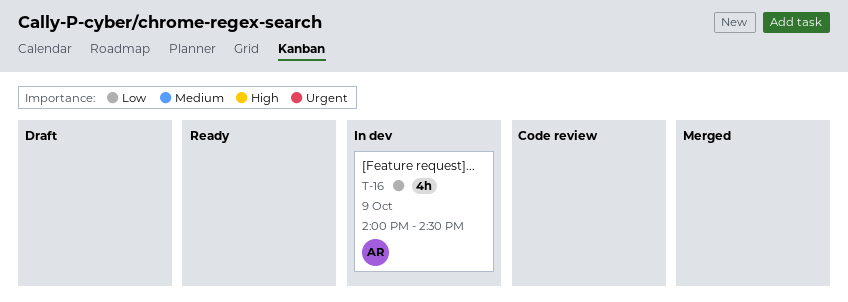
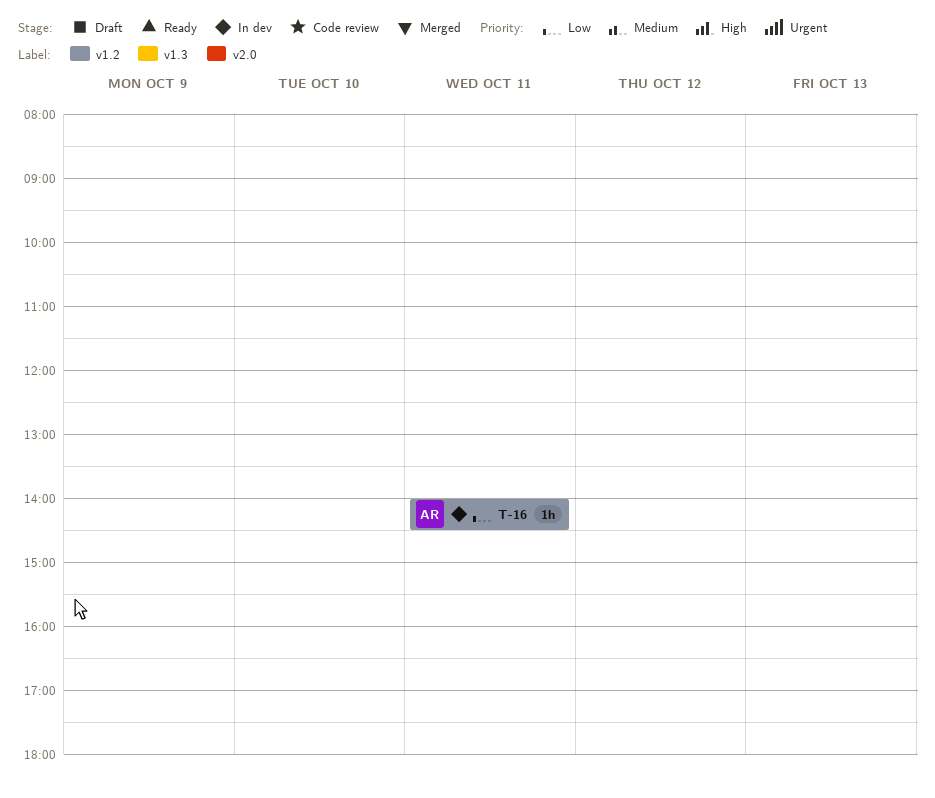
T-16, estimate: 4h -> 1h
T-16, day: Oct 9 -> Oct 11

